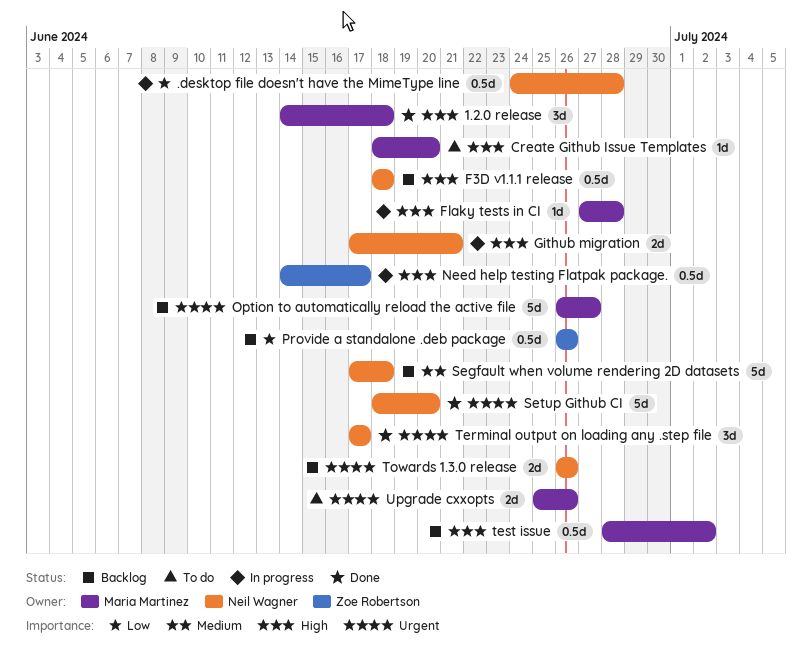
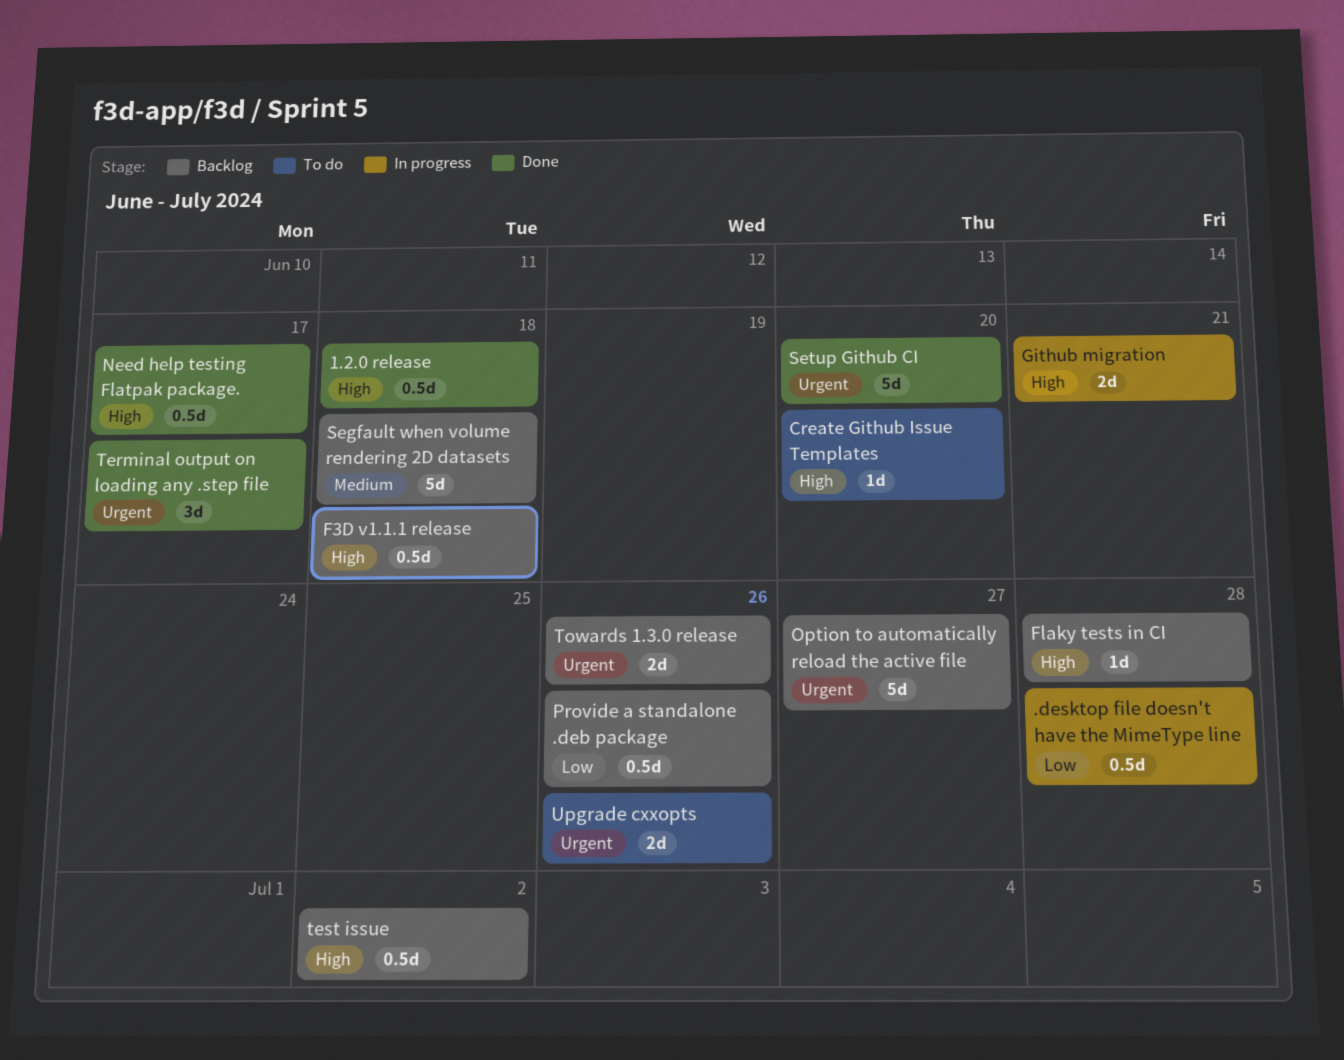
1.2.0 release, estimate: 3d -> 0.5d
Flaky tests in CI, status: In progress -> Backlog
Need help testing Flatpak package., status: In progress -> Done

